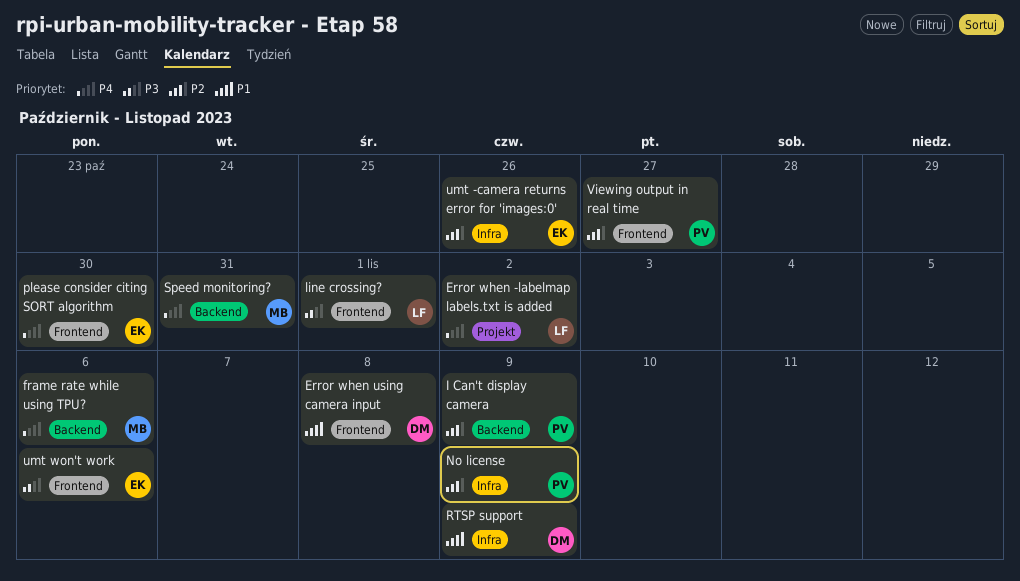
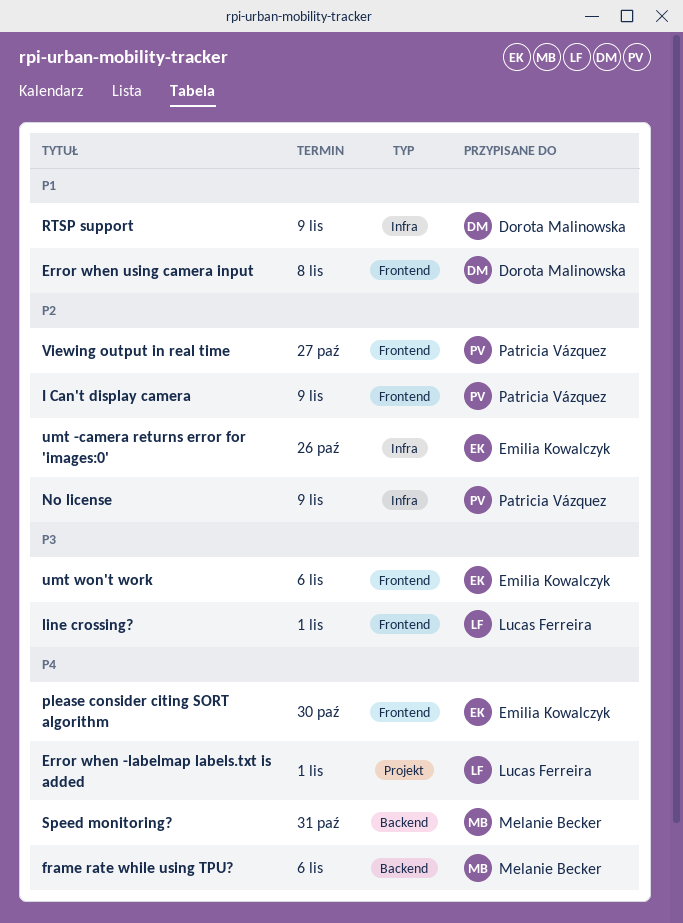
Error when -labelmap labels.txt is added, due: Nov 2 -> Nov 1
I Can't display camera, label: Backend -> Frontend

